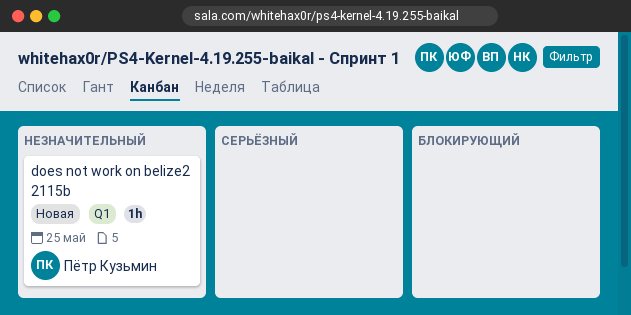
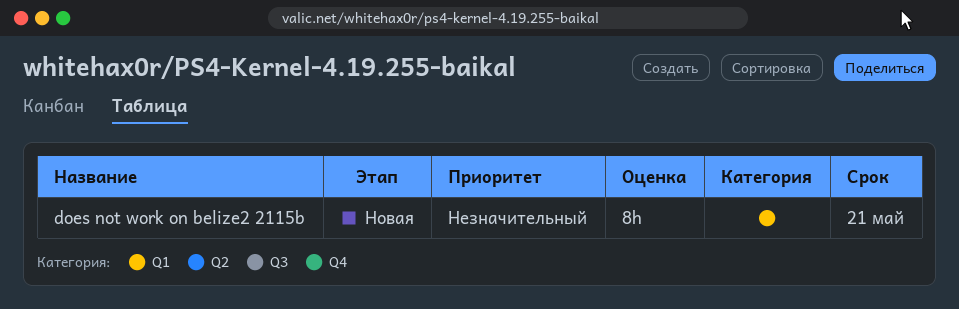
does not work on belize2 2115b, estimate: 1h -> 8h
does not work on belize2 2115b, due: May 25 -> May 21

